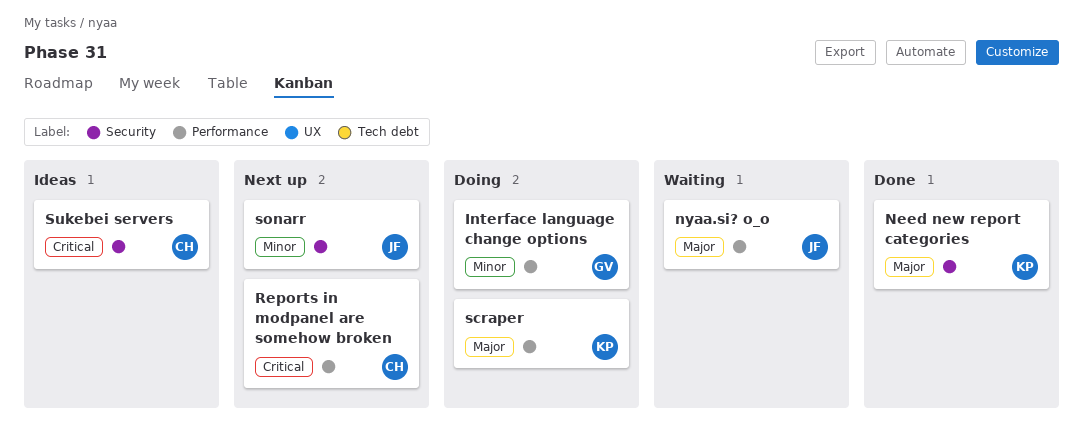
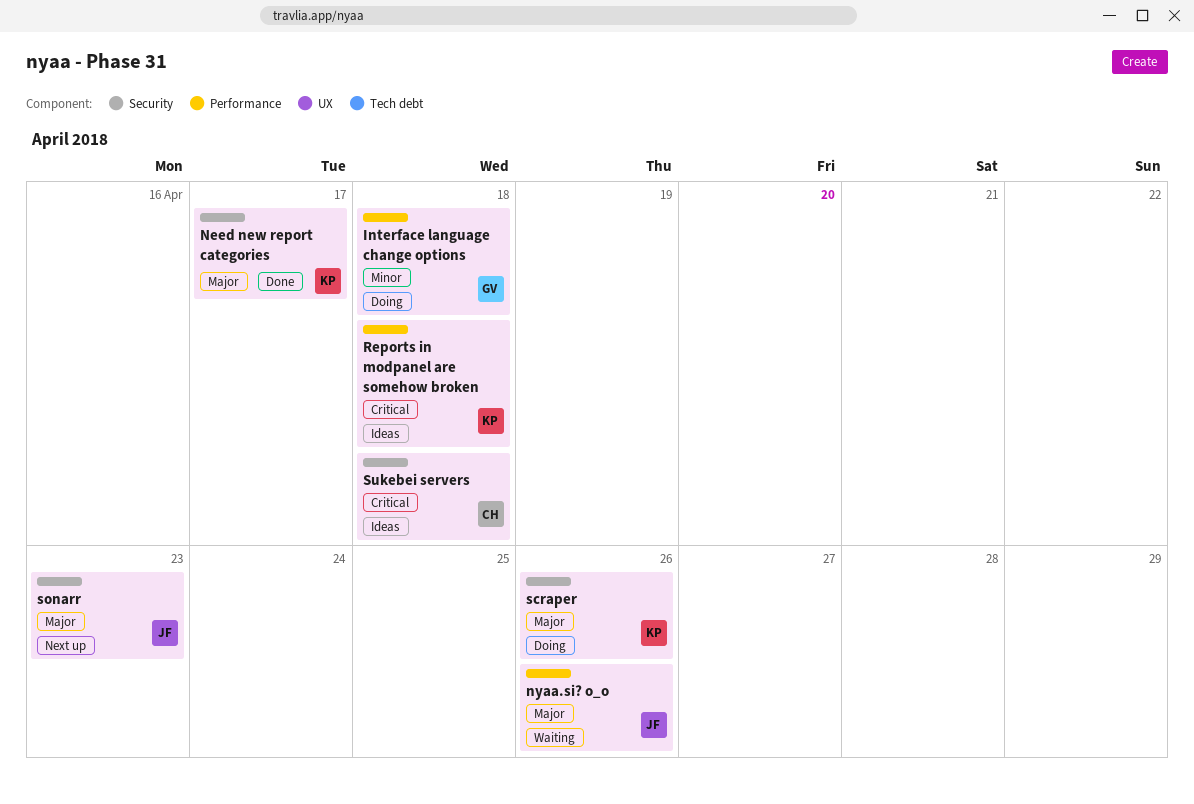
Reports in modpanel are somehow broken, status: Next up -> Ideas
Reports in modpanel are somehow broken, owner: CH -> KP
scraper, label: Performance -> Security
sonarr, priority: Minor -> Major

